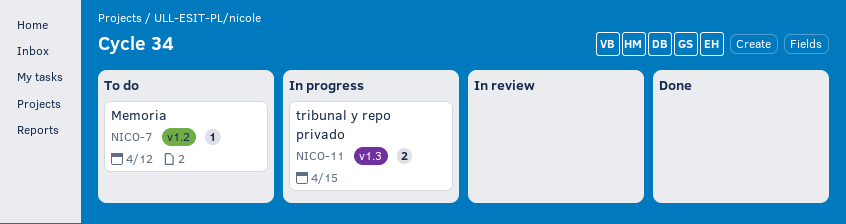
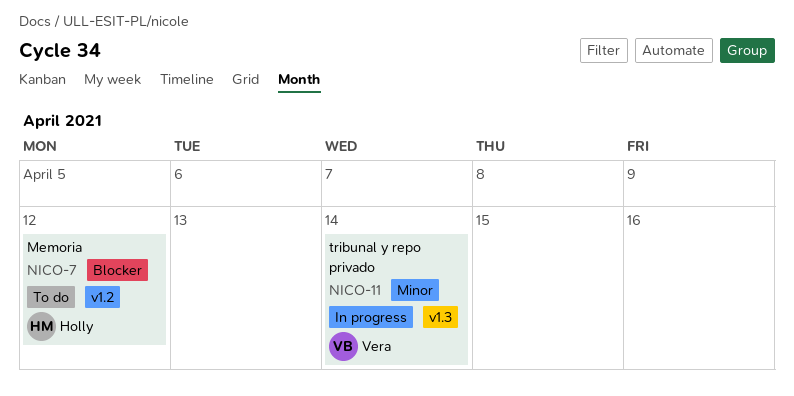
NICO-11, due: Apr 15 -> Apr 14

